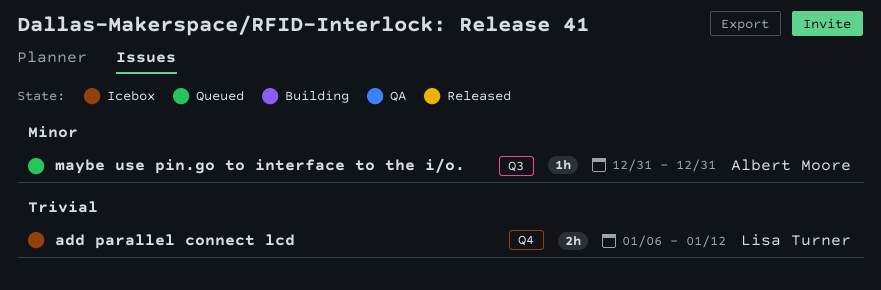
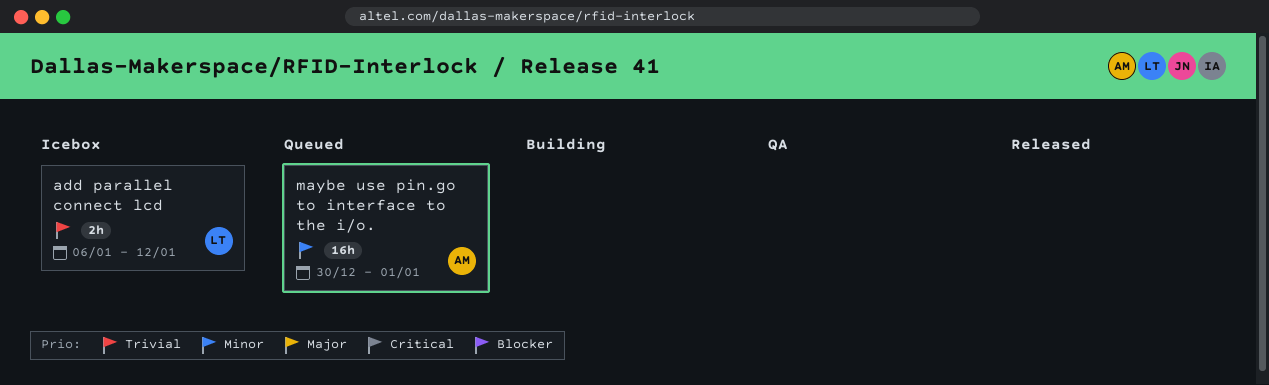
maybe use pin.go to interface to the i/o., estimate: 1h -> 16h
maybe use pin.go to interface to the i/o., start: Dec 31 -> Dec 30
maybe use pin.go to interface to the i/o., due: Dec 31 -> Jan 1

